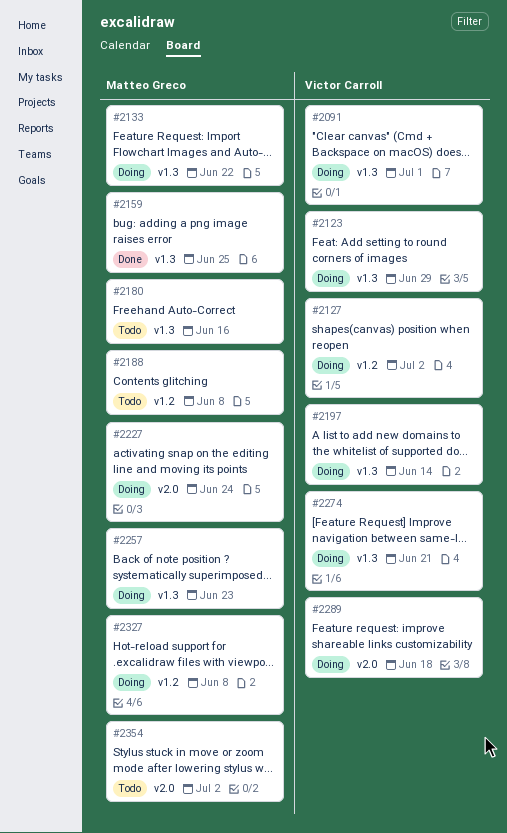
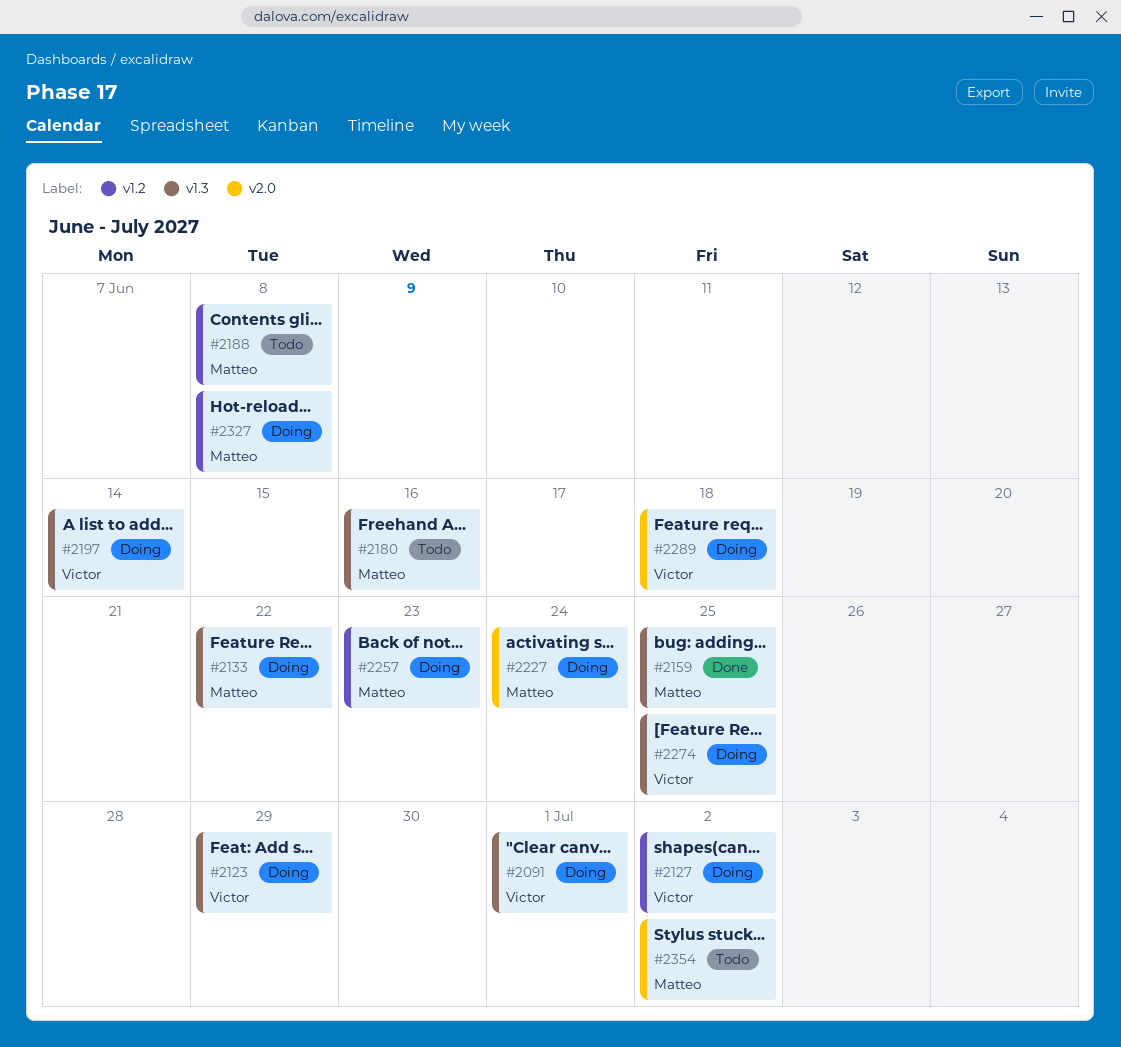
#2257, label: v1.3 -> v1.2
#2274, due: Jun 21 -> Jun 25

